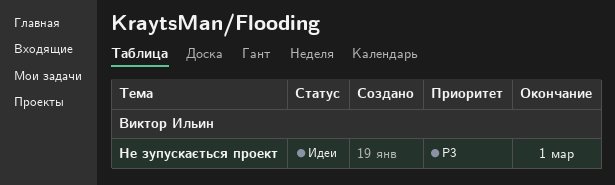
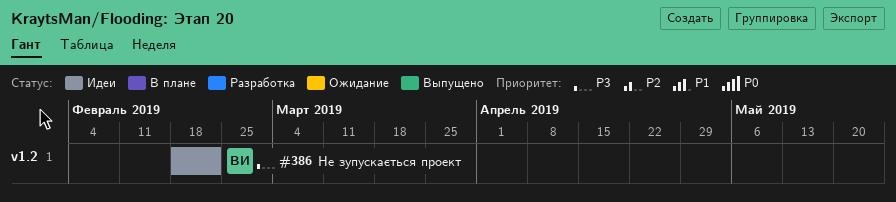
Не зупускається проект, due: Mar 1 -> Feb 22

